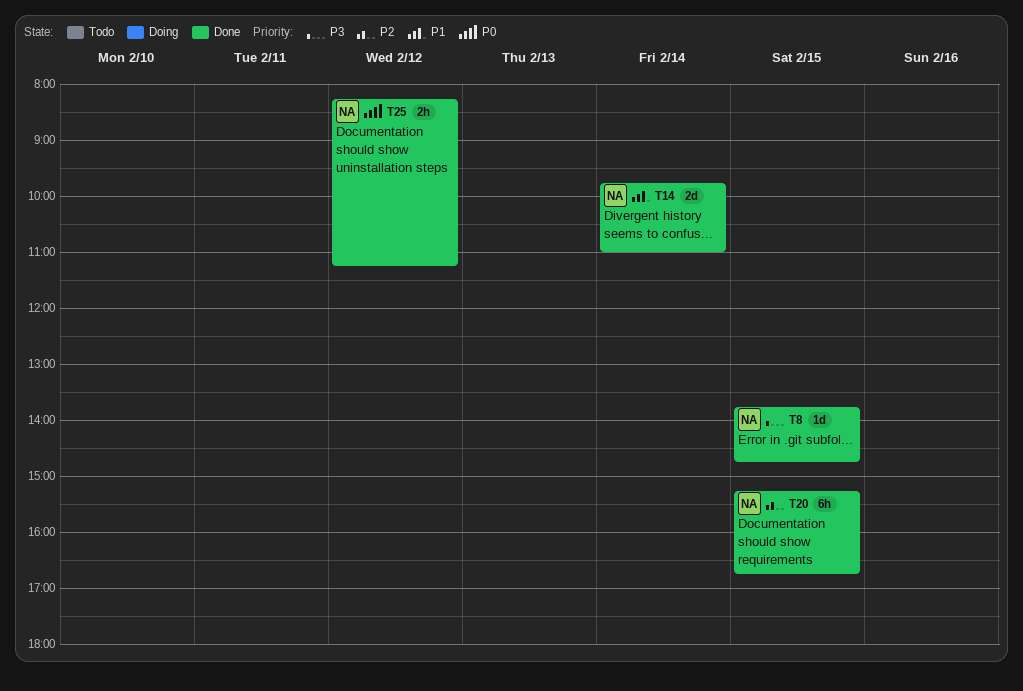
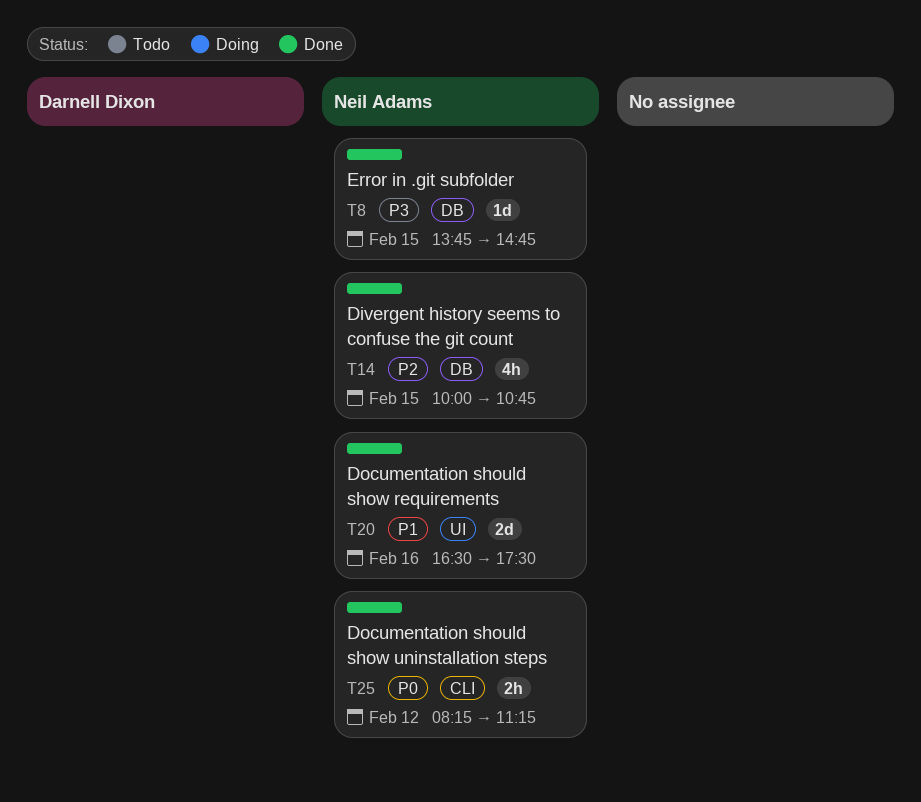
T14, priority: P1 -> P2
T14, estimate: 2d -> 4h
T14, day: Feb 14 -> Feb 15
T14, begins: 09:45 -> 10:00
T14, ends: 11:00 -> 10:45
T20, priority: P2 -> P1
T20, estimate: 6h -> 2d
T20, day: Feb 15 -> Feb 16
T20, begins: 15:15 -> 16:30
T20, ends: 16:45 -> 17:30

